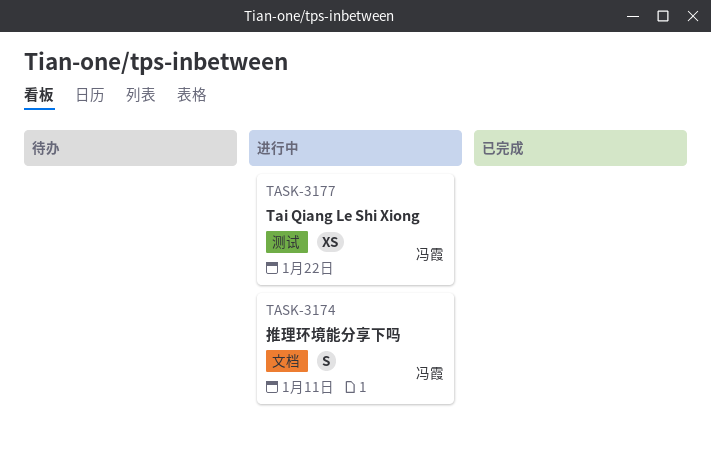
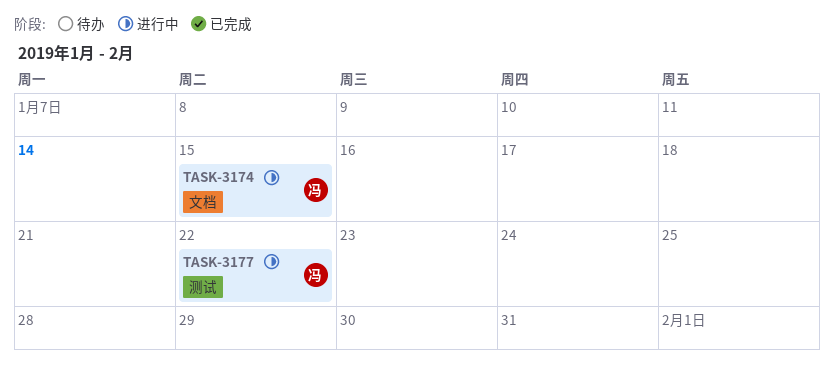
TASK-3174, due: Jan 11 -> Jan 15

